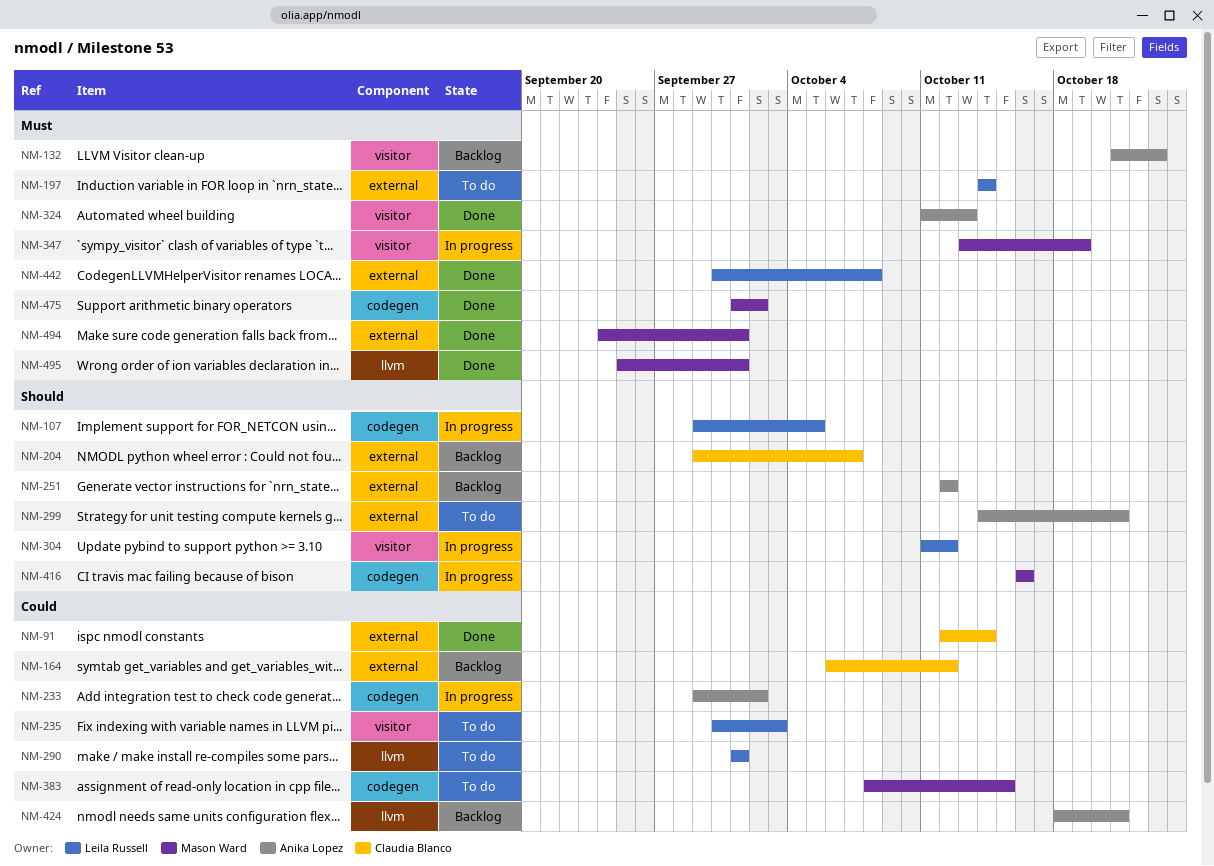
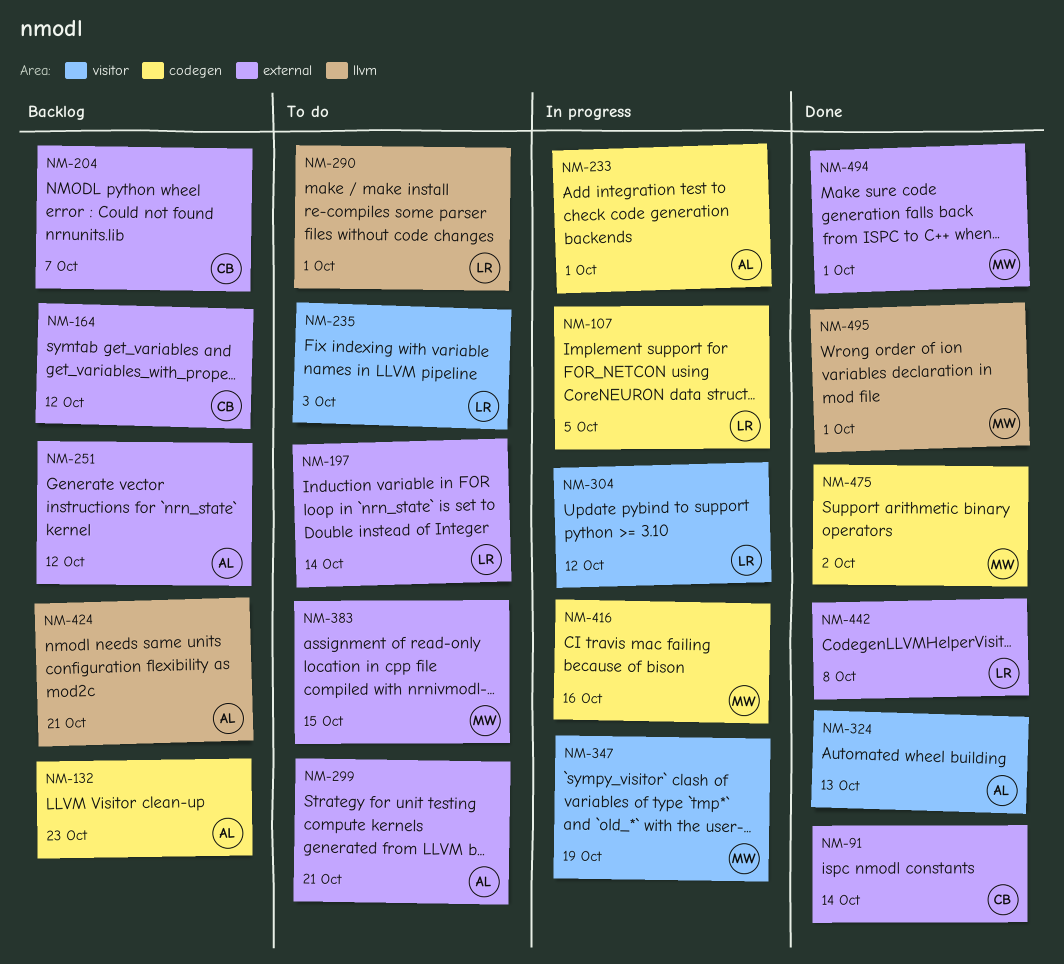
NM-132, label: visitor -> codegen
NM-233, due: Oct 2 -> Oct 1
NM-383, label: codegen -> external

